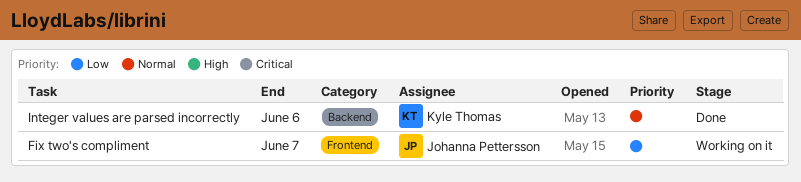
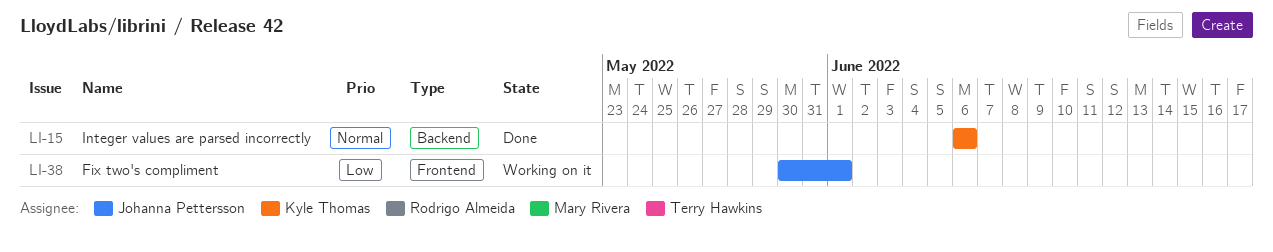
Fix two's compliment, due: Jun 7 -> Jun 1

